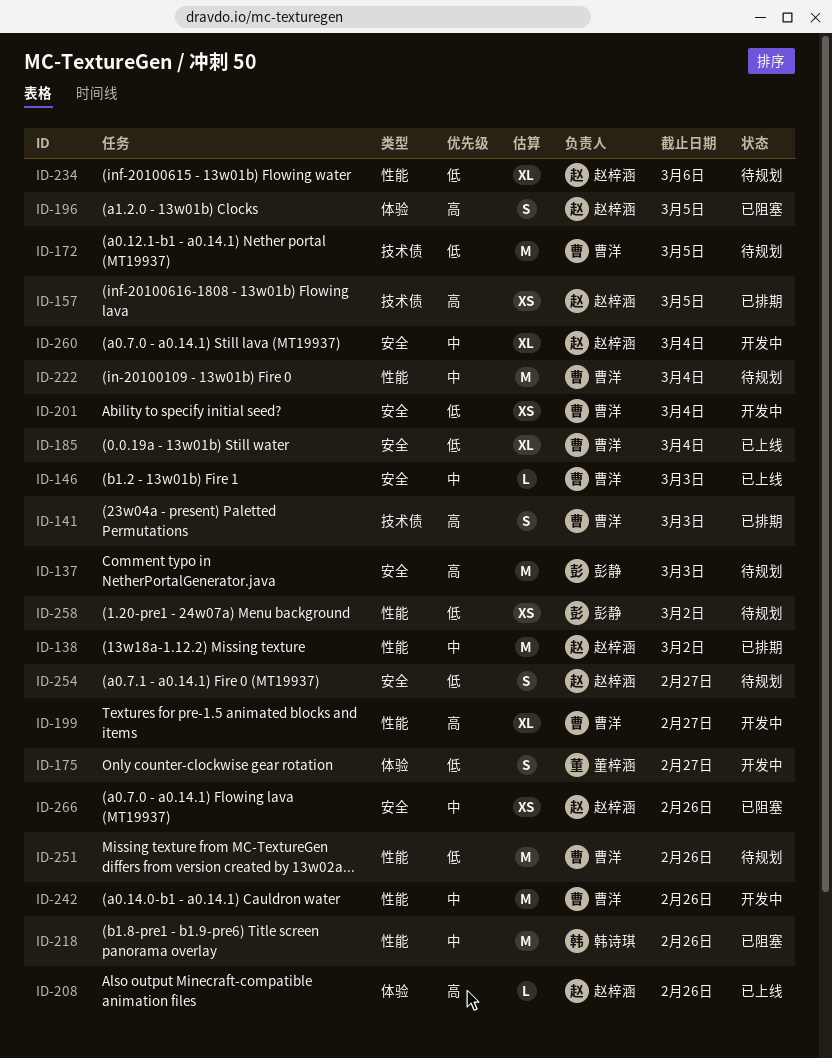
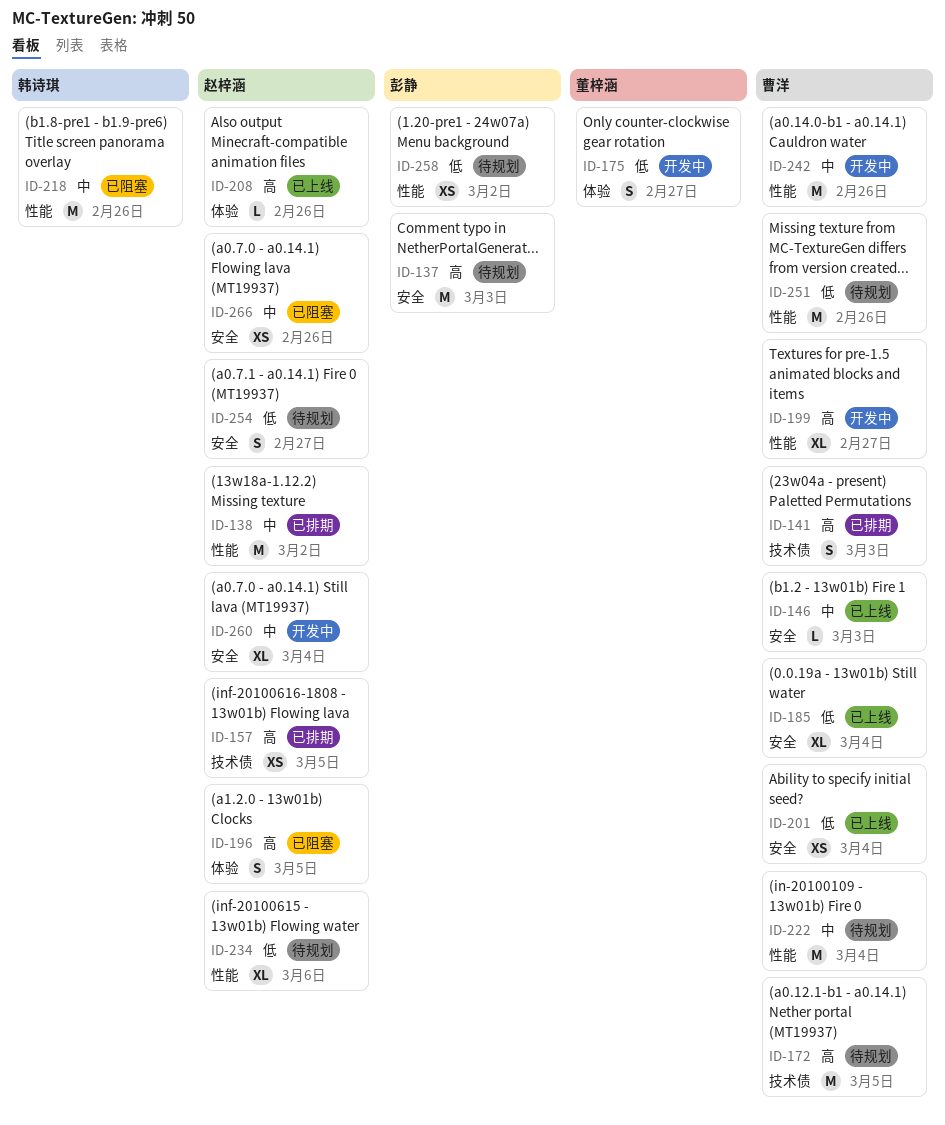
ID-172, priority: 低 -> 高
ID-201, status: 开发中 -> 已上线

